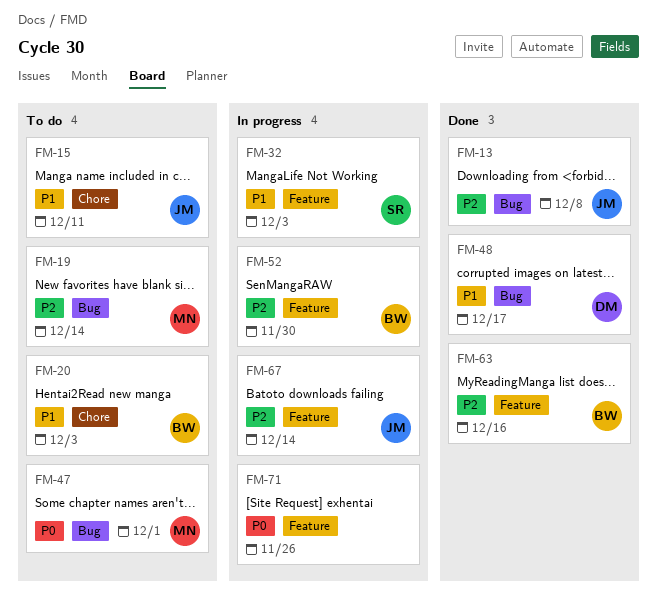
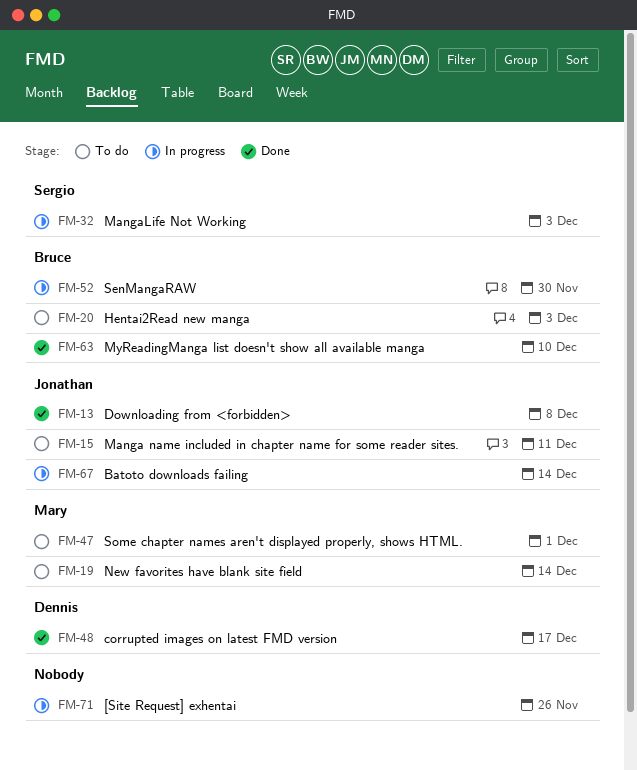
FM-63, due: Dec 16 -> Dec 10

